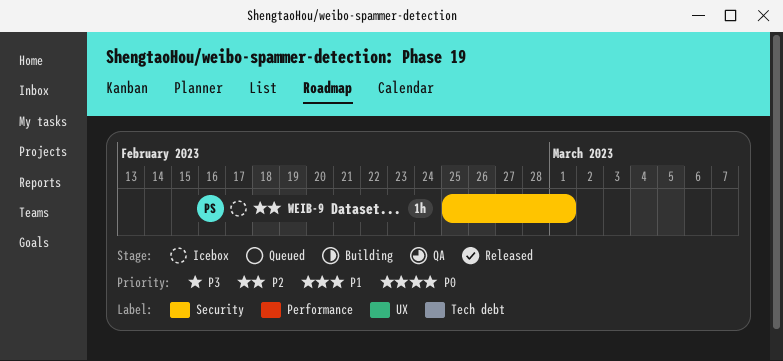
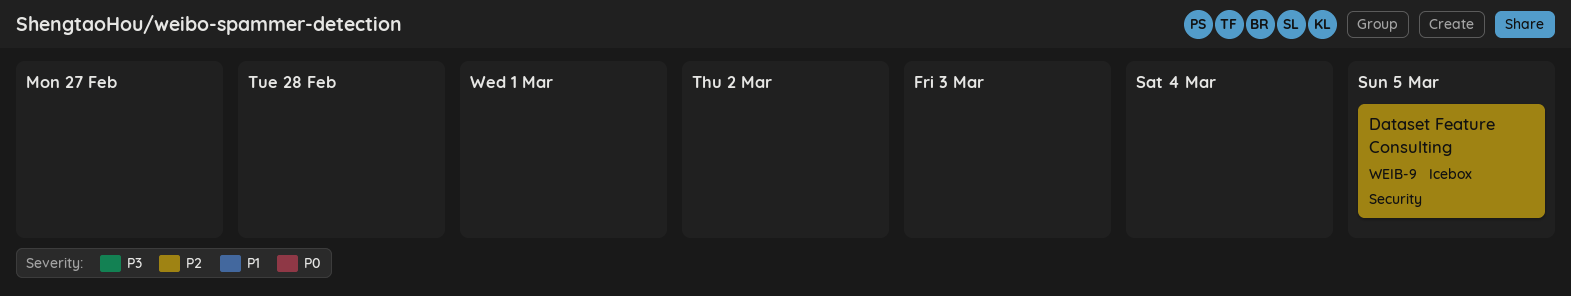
WEIB-9, due: Mar 1 -> Mar 5

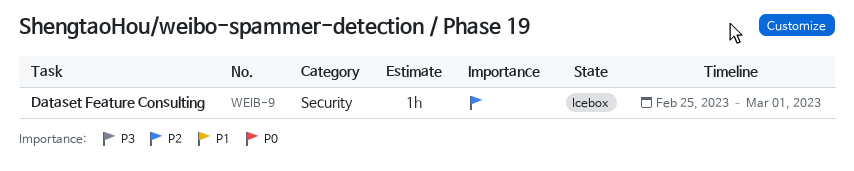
WEIB-9, due: Mar 5 -> Mar 1

